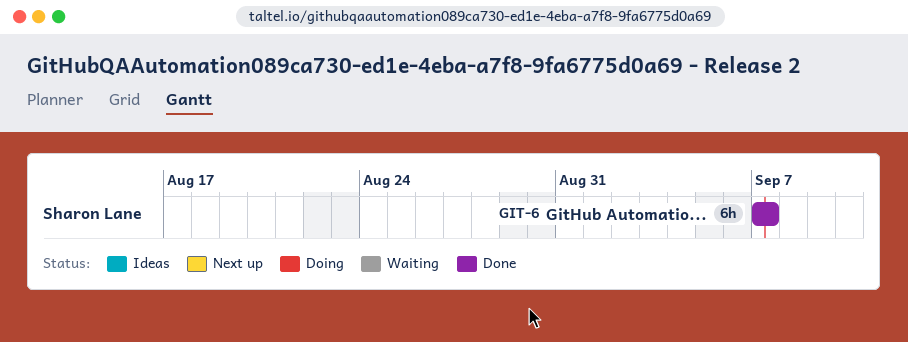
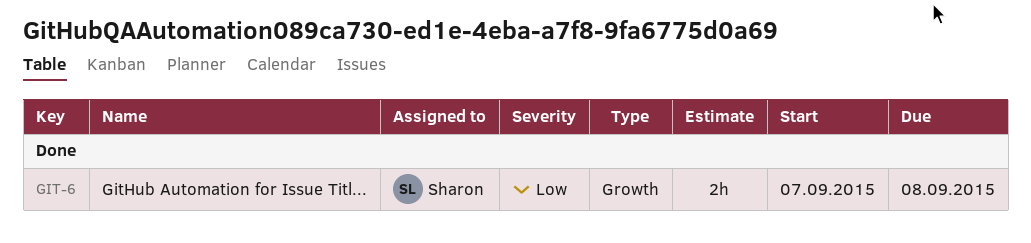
GIT-6, estimate: 6h -> 2h
GIT-6, due: Sep 7 -> Sep 8

